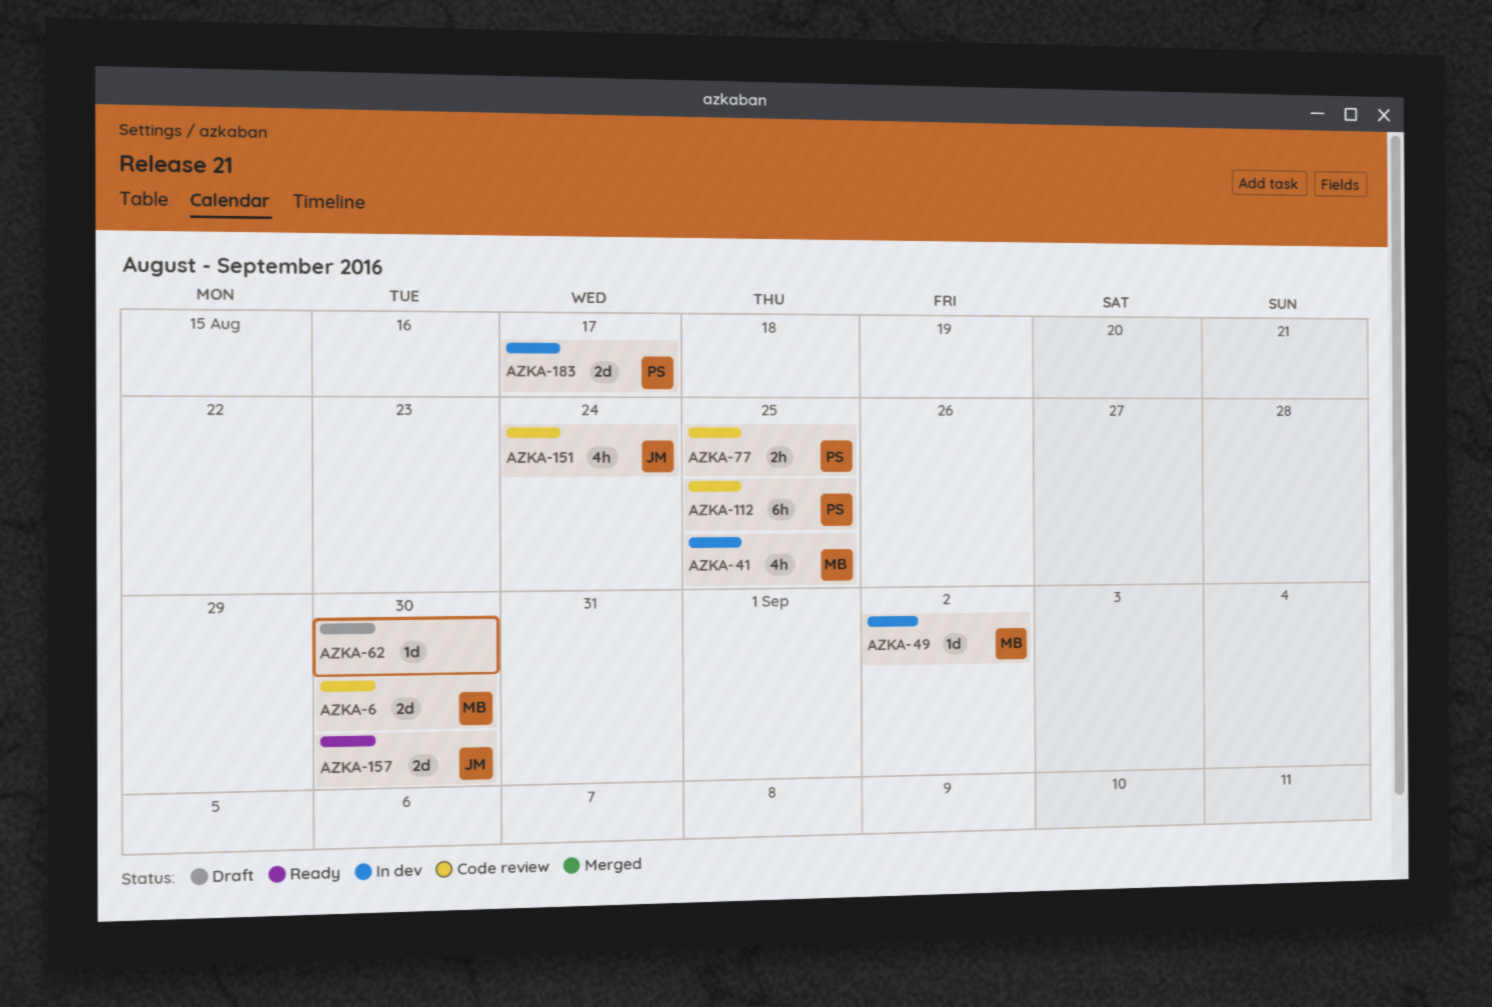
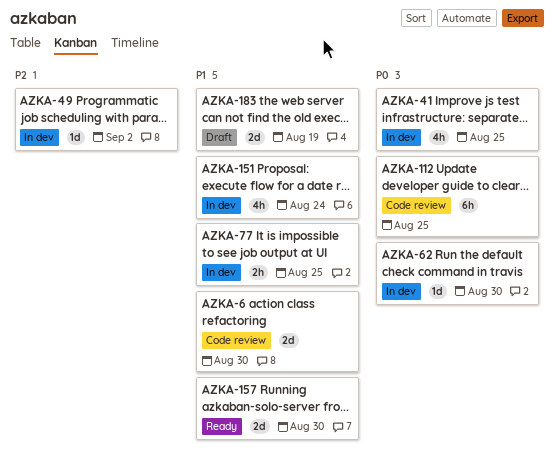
AZKA-62, status: Draft -> In dev
AZKA-77, status: Code review -> In dev
AZKA-151, status: Code review -> In dev
AZKA-183, status: In dev -> Draft
AZKA-183, due: Aug 17 -> Aug 19

